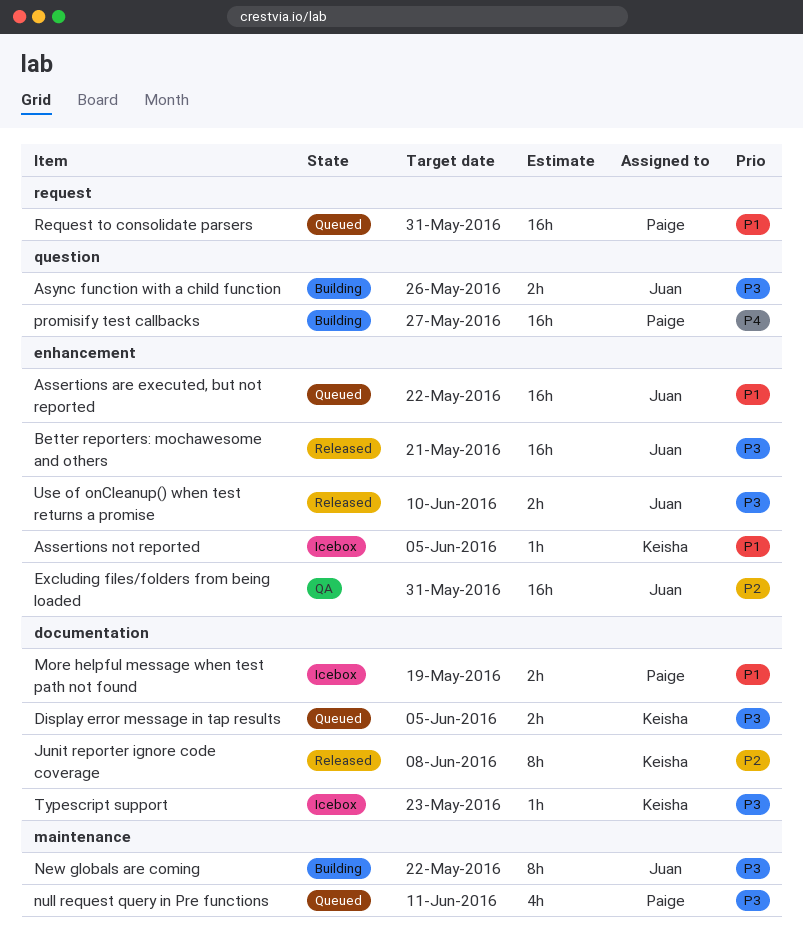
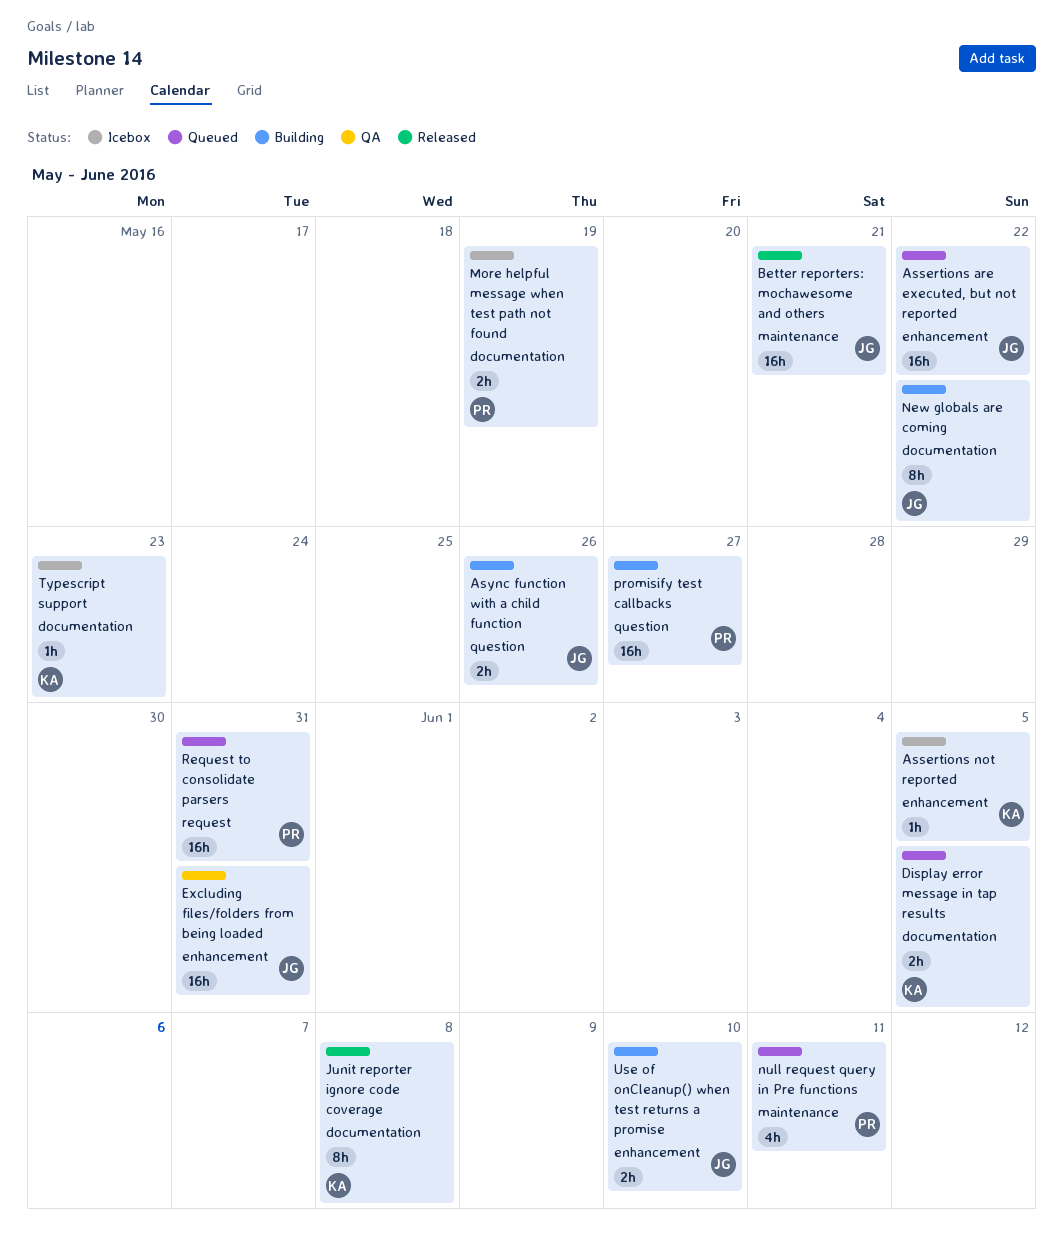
Better reporters: mochawesome and others, label: enhancement -> maintenance
New globals are coming, label: maintenance -> documentation
Use of onCleanup() when test returns a promise, status: Released -> Building

